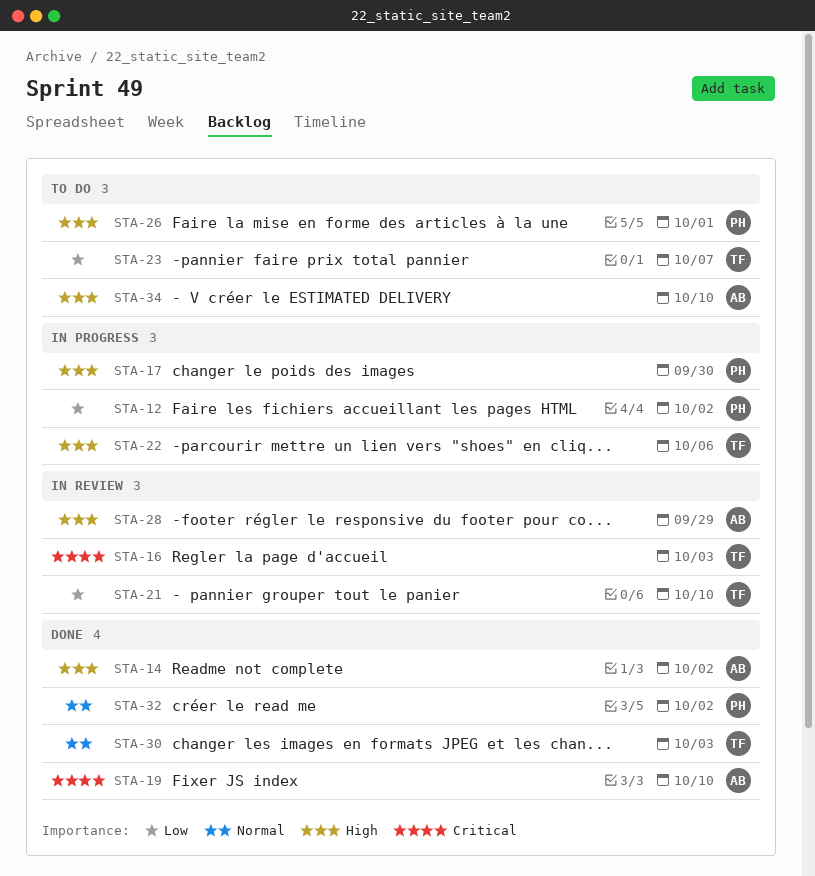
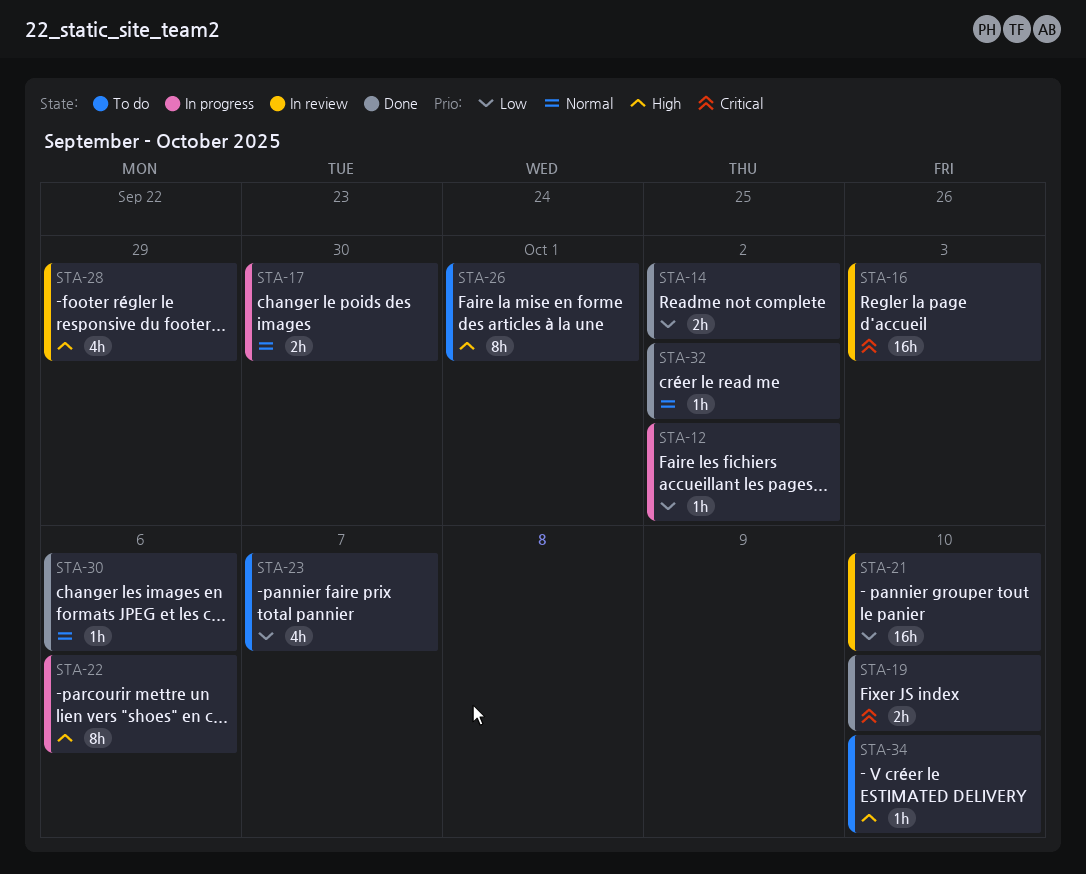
STA-14, priority: High -> Low
STA-17, priority: High -> Normal
STA-30, due: Oct 3 -> Oct 6

